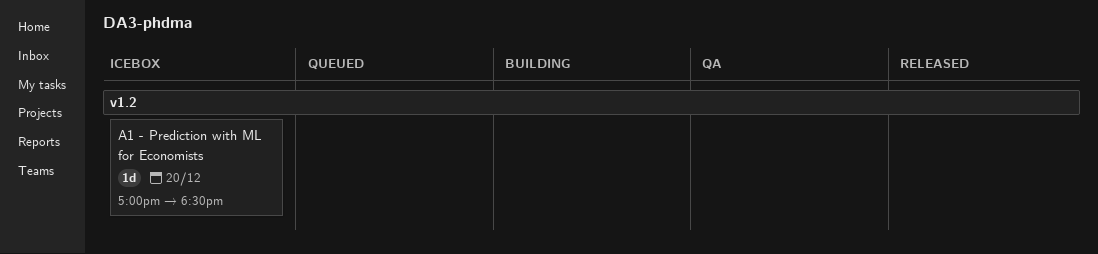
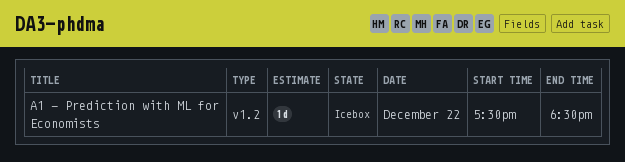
A1 - Prediction with ML for Economists, day: Dec 20 -> Dec 22
A1 - Prediction with ML for Economists, begins: 17:00 -> 17:30

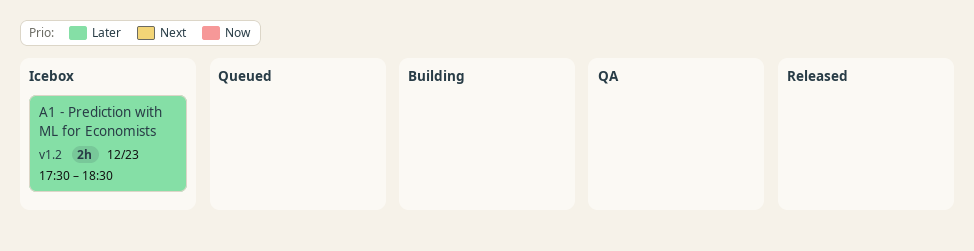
A1 - Prediction with ML for Economists, estimate: 1d -> 2h
A1 - Prediction with ML for Economists, day: Dec 22 -> Dec 23

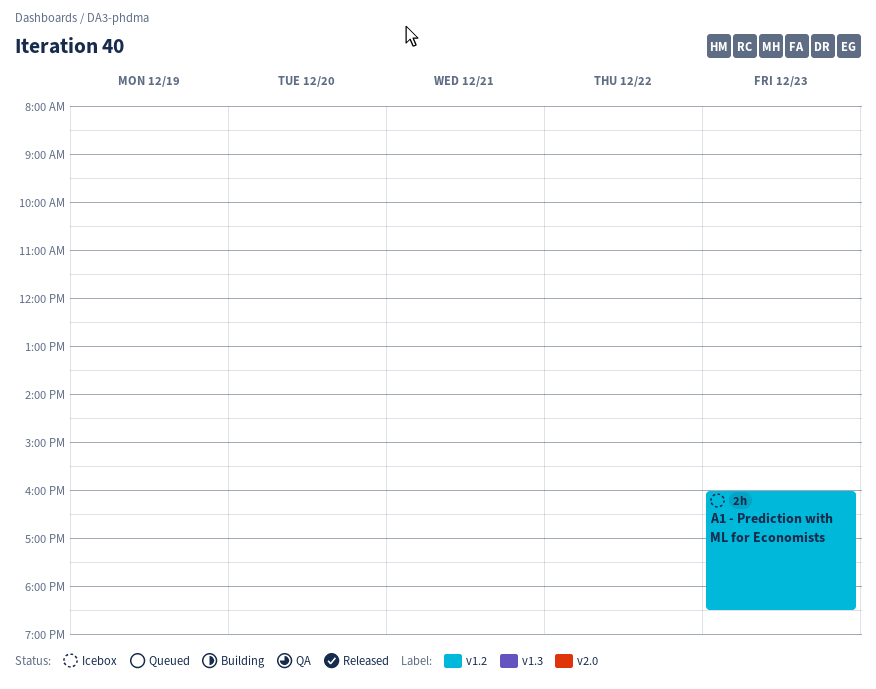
A1 - Prediction with ML for Economists, begins: 17:30 -> 16:00

